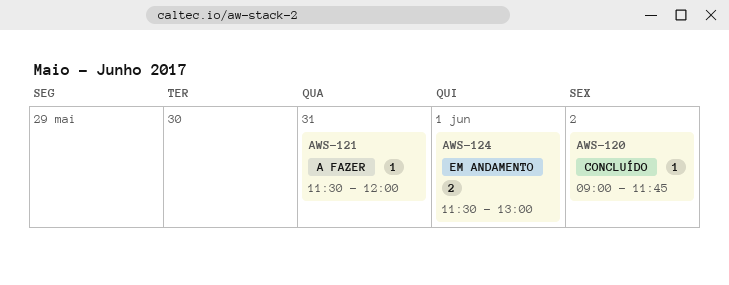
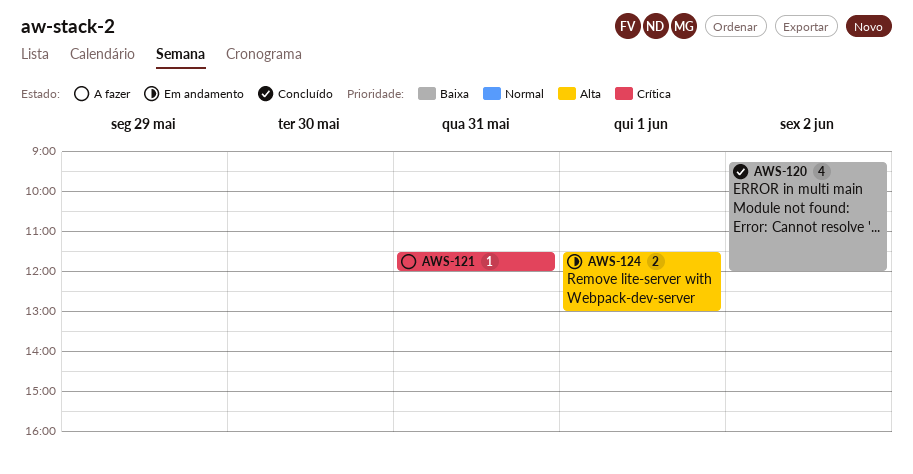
AWS-120, estimate: 1 -> 4
AWS-120, begins: 09:00 -> 09:15
AWS-120, ends: 11:45 -> 12:00

